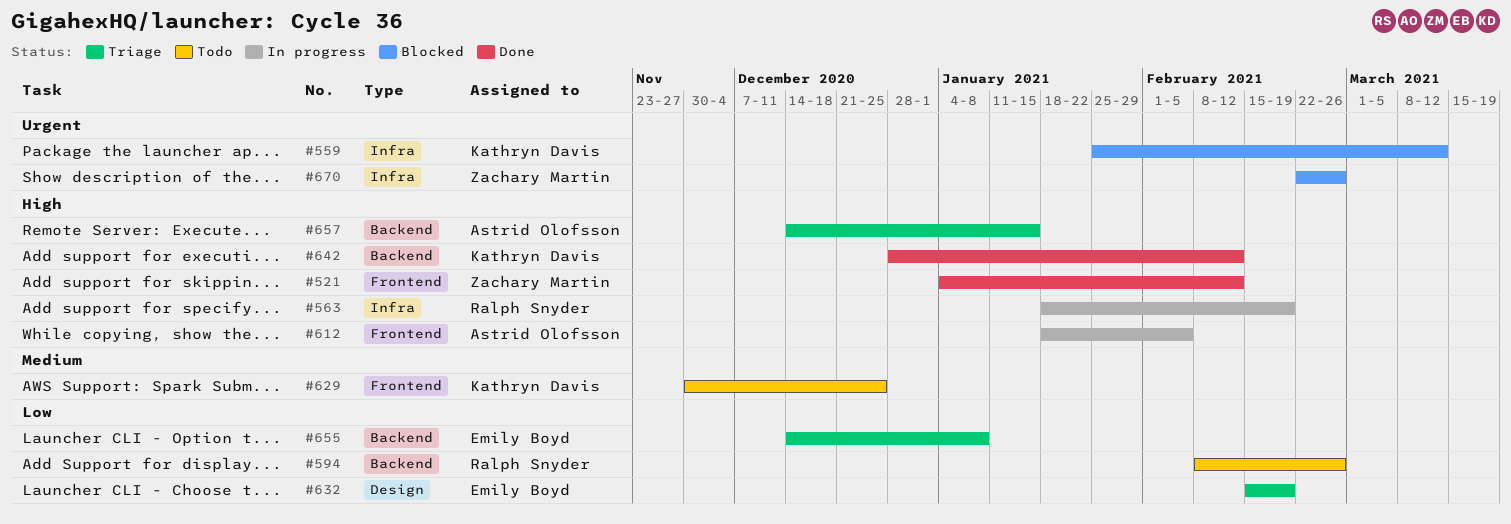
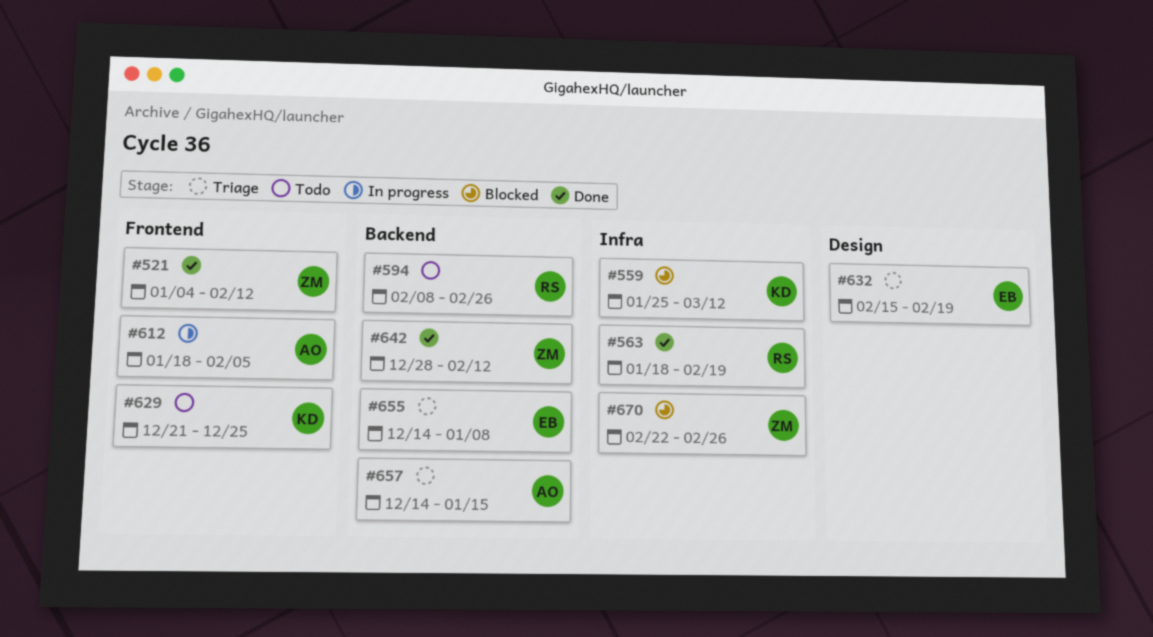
#563, status: In progress -> Done
#629, start: Nov 30 -> Dec 21
#642, owner: Kathryn Davis -> Zachary Martin

